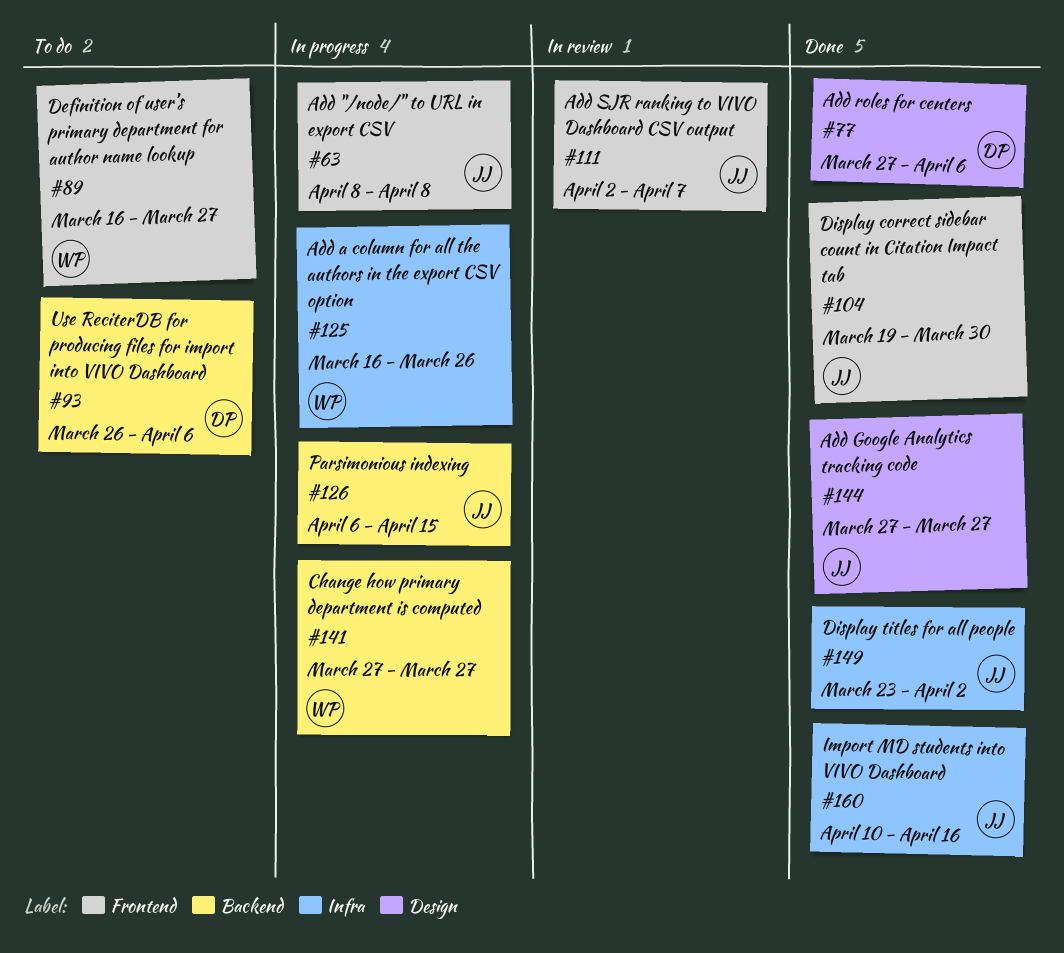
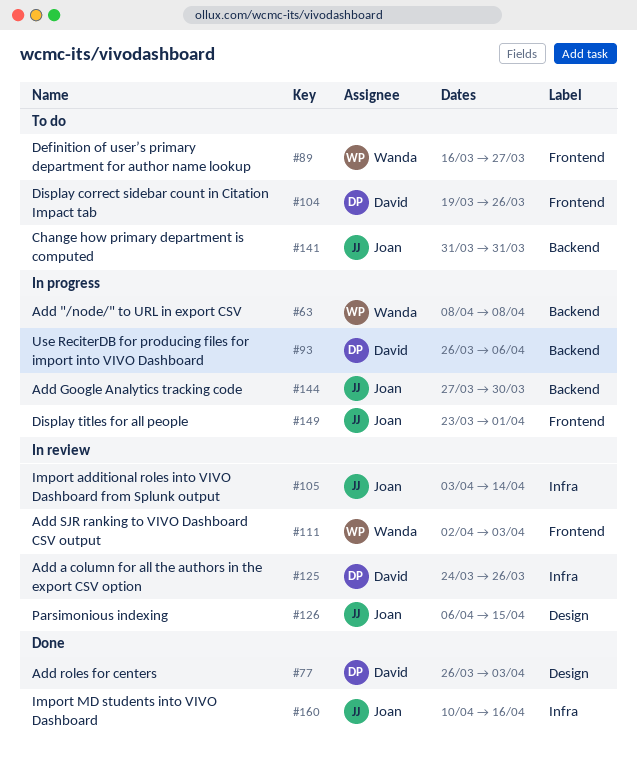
#63, owner: Joan -> Wanda
#63, label: Frontend -> Backend
#77, start: Mar 27 -> Mar 26
#77, due: Apr 6 -> Apr 3
#93, status: To do -> In progress
#104, status: Done -> To do
#104, owner: Joan -> David
#104, due: Mar 30 -> Mar 26
#105: none -> present
#111, owner: Joan -> Wanda
#111, due: Apr 7 -> Apr 3
#125, status: In progress -> In review
#125, owner: Wanda -> David
#125, start: Mar 16 -> Mar 24
#126, status: In progress -> In review
#126, label: Backend -> Design
#141, status: In progress -> To do
#141, owner: Wanda -> Joan
#141, start: Mar 27 -> Mar 31
#141, due: Mar 27 -> Mar 31
#144, status: Done -> In progress
#144, label: Design -> Backend
#144, due: Mar 27 -> Mar 30
#149, status: Done -> In progress
#149, label: Infra -> Frontend
#149, due: Apr 2 -> Apr 1

